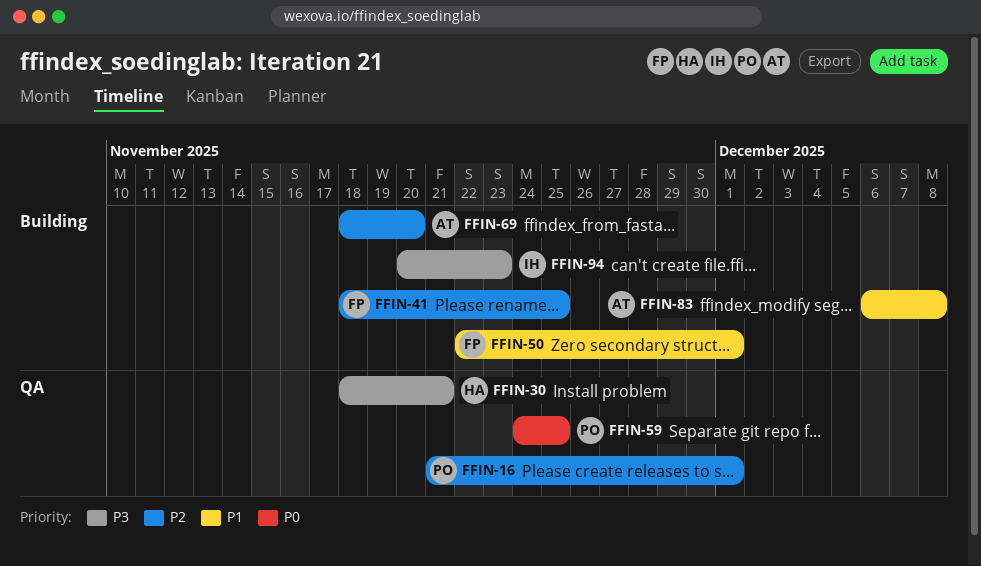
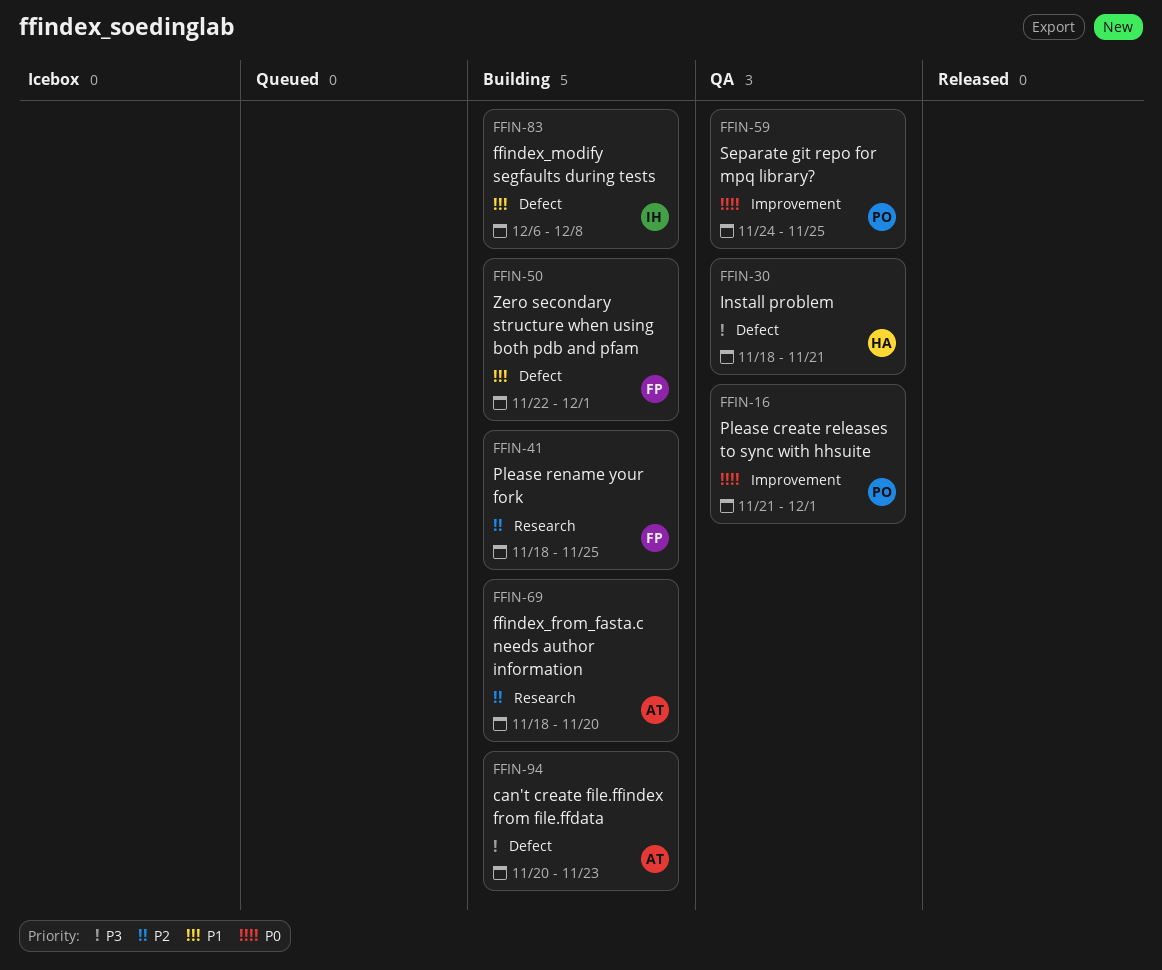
FFIN-16, priority: P2 -> P0
FFIN-83, owner: AT -> IH
FFIN-94, owner: IH -> AT

